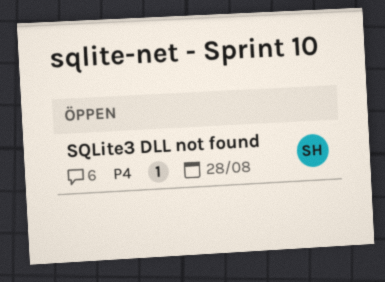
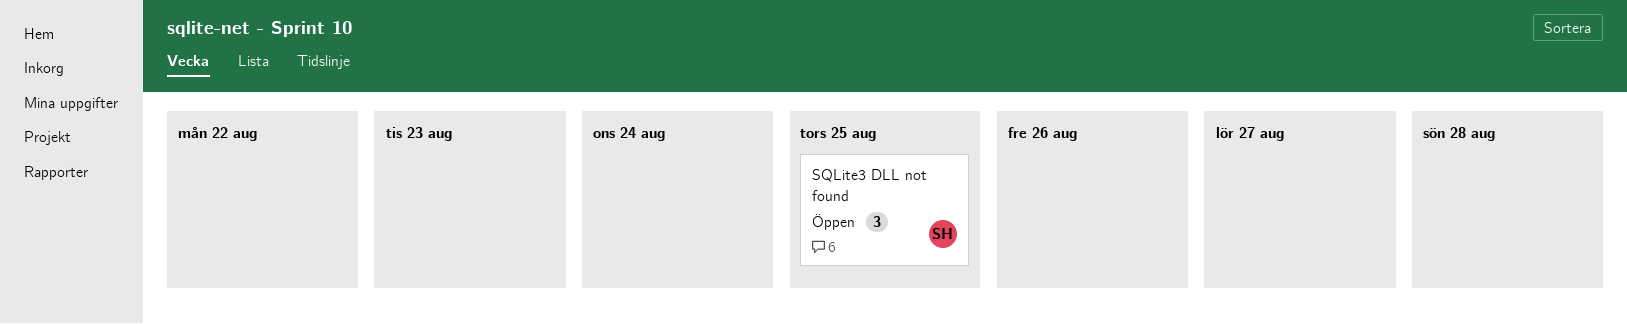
SQLite3 DLL not found, estimate: 1 -> 3
SQLite3 DLL not found, due: Aug 28 -> Aug 25

